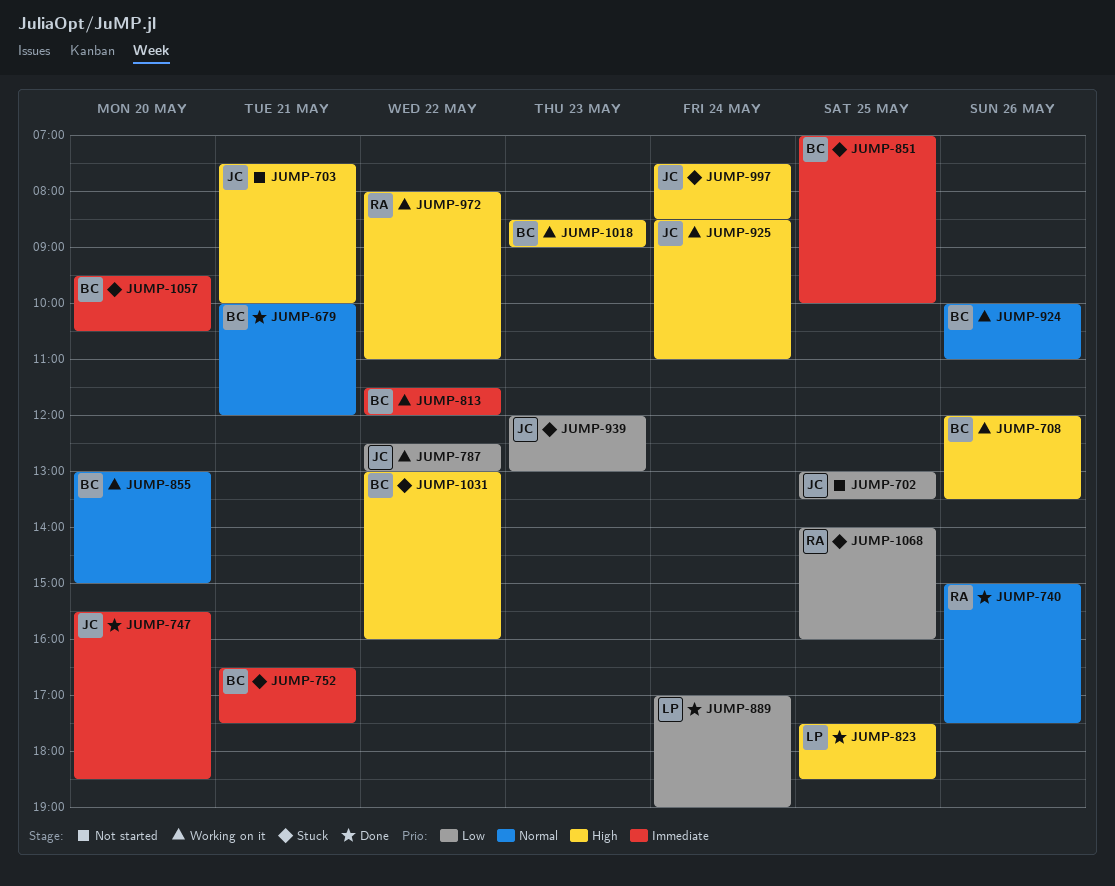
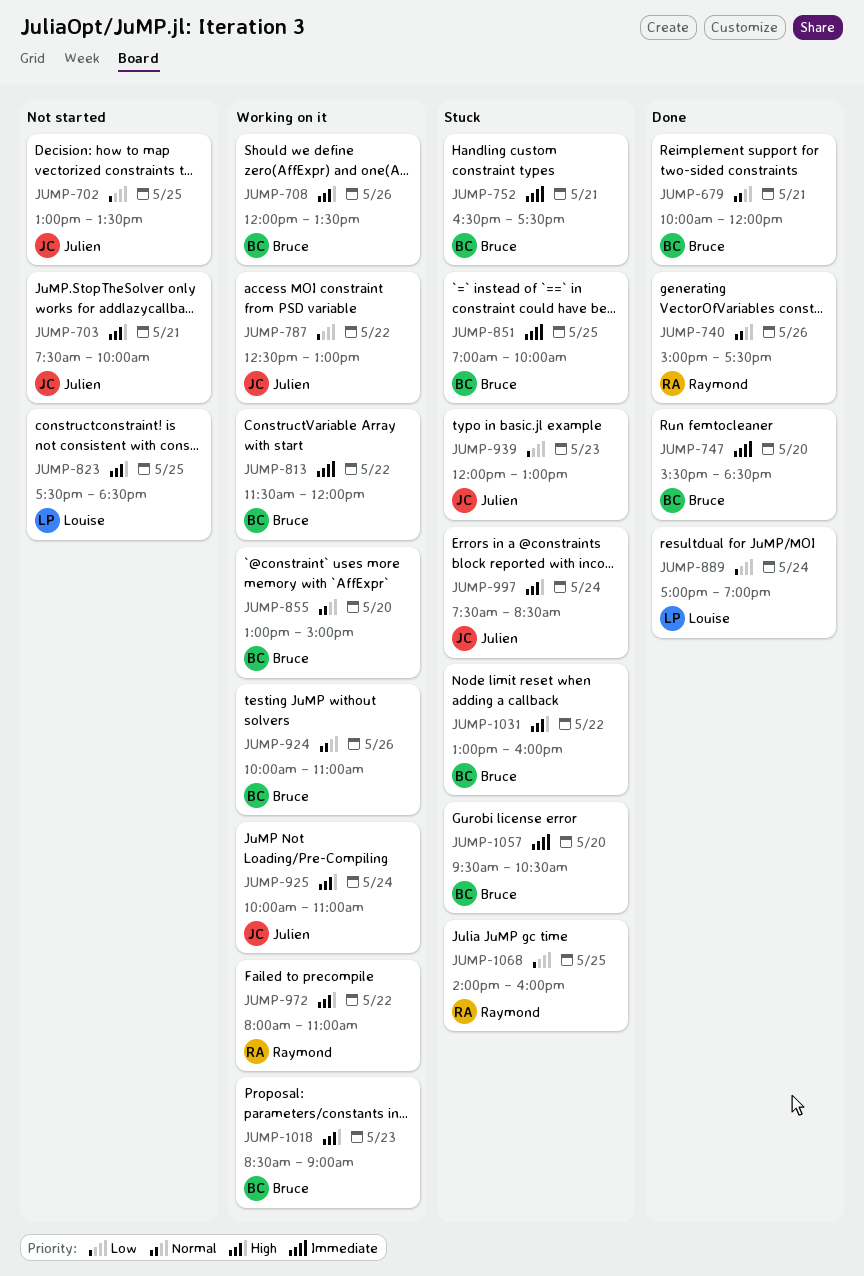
JUMP-747, owner: Julien -> Bruce
JUMP-823, status: Done -> Not started
JUMP-925, begins: 08:30 -> 10:00

